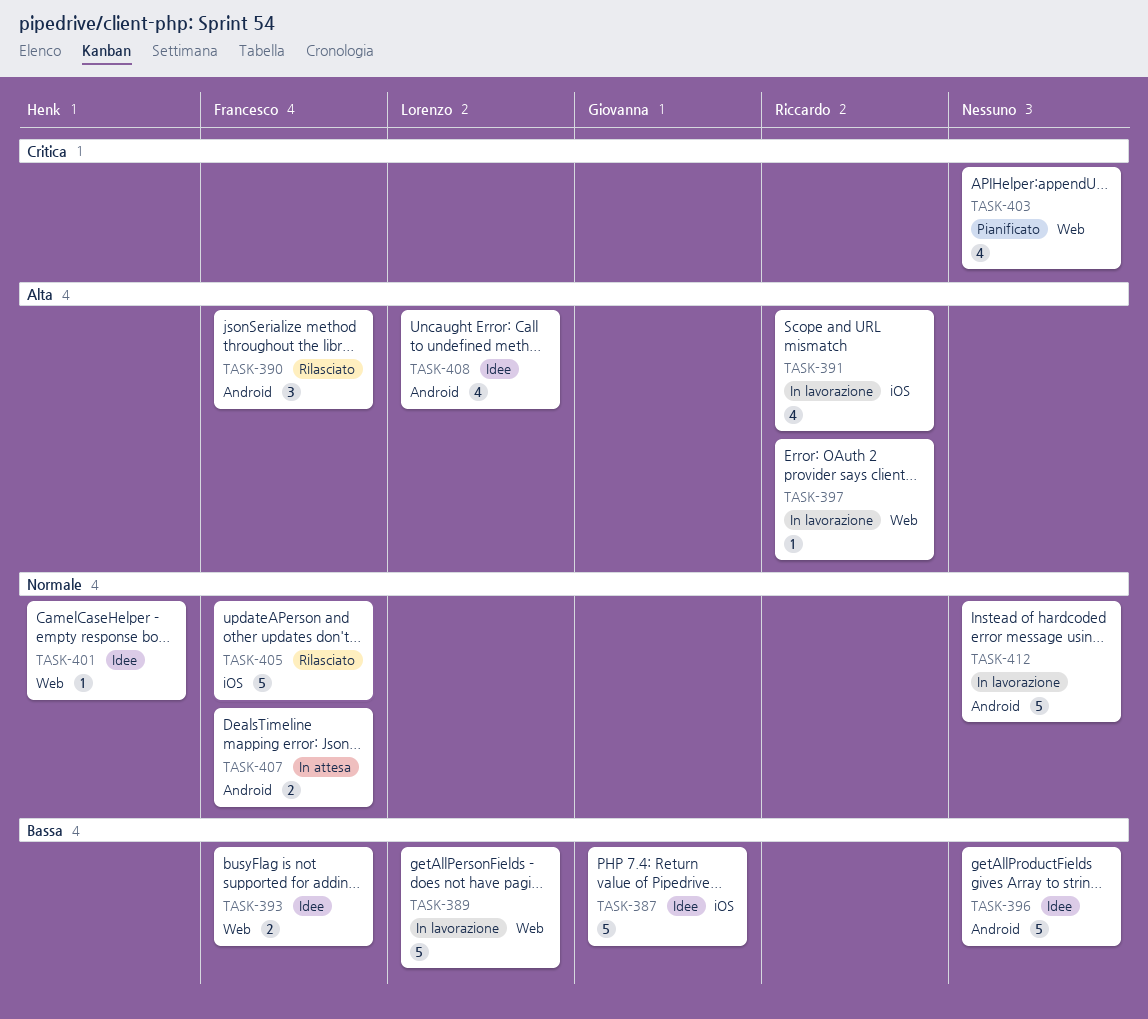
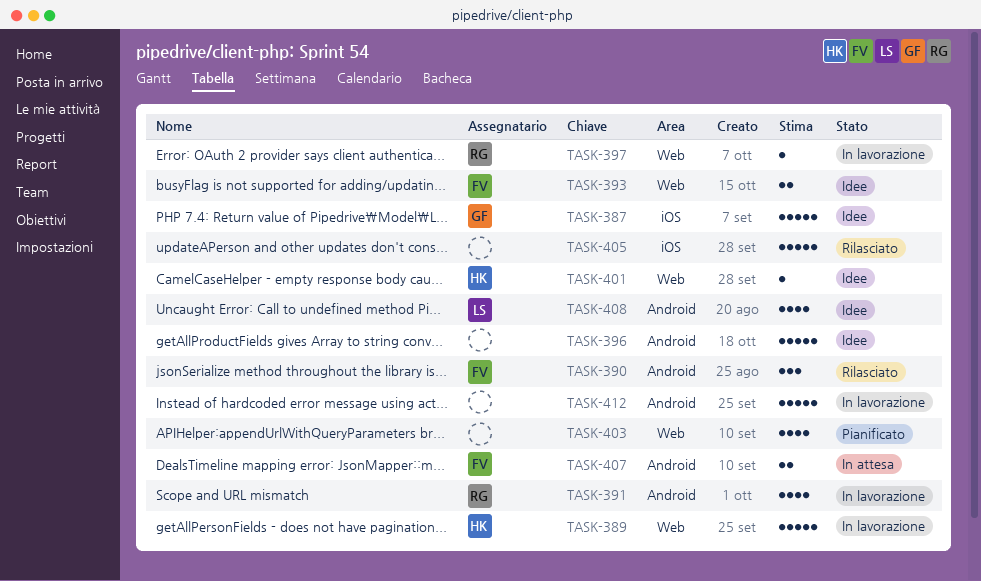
TASK-389, owner: Lorenzo -> Henk
TASK-391, label: iOS -> Android
TASK-405, owner: Francesco -> none

